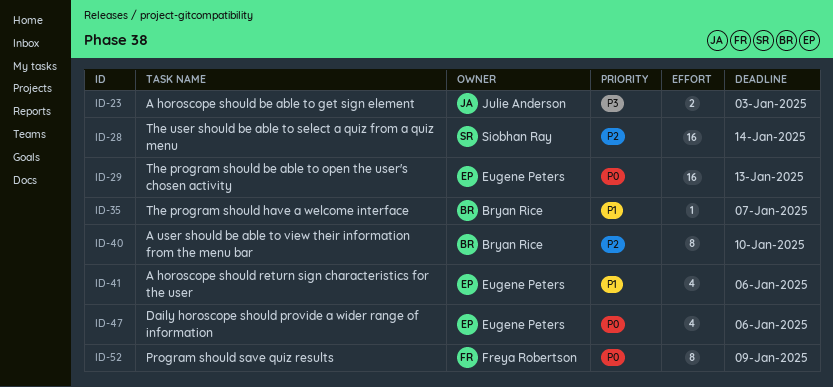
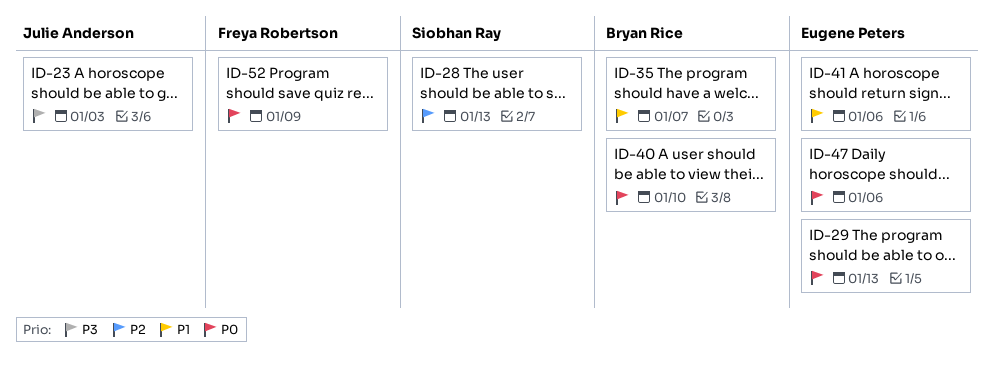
ID-28, due: Jan 14 -> Jan 13
ID-40, priority: P2 -> P0

